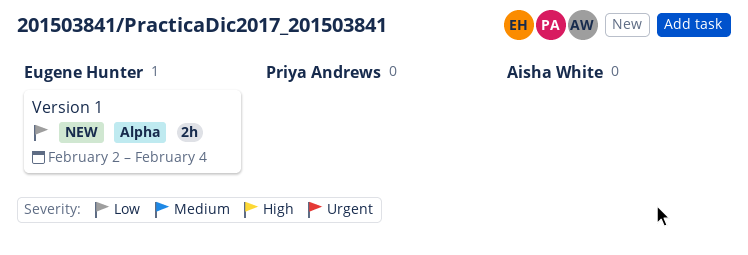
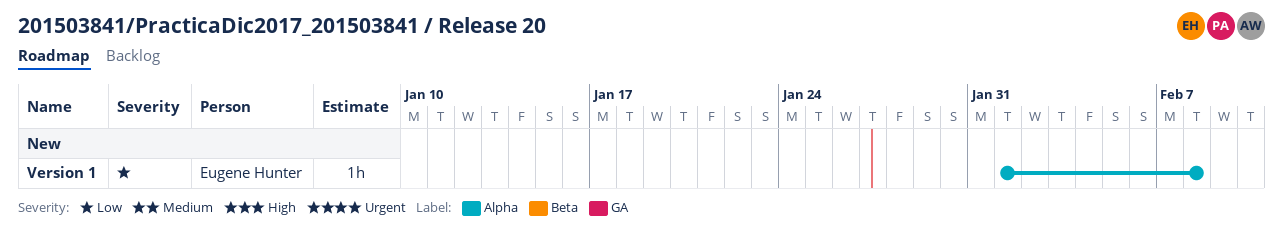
Version 1, estimate: 2h -> 1h
Version 1, start: Feb 2 -> Feb 1
Version 1, due: Feb 4 -> Feb 8

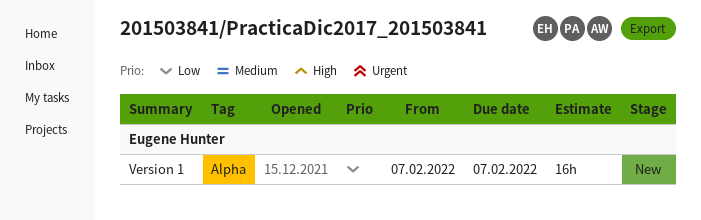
Version 1, estimate: 1h -> 16h
Version 1, start: Feb 1 -> Feb 7
Version 1, due: Feb 8 -> Feb 7

